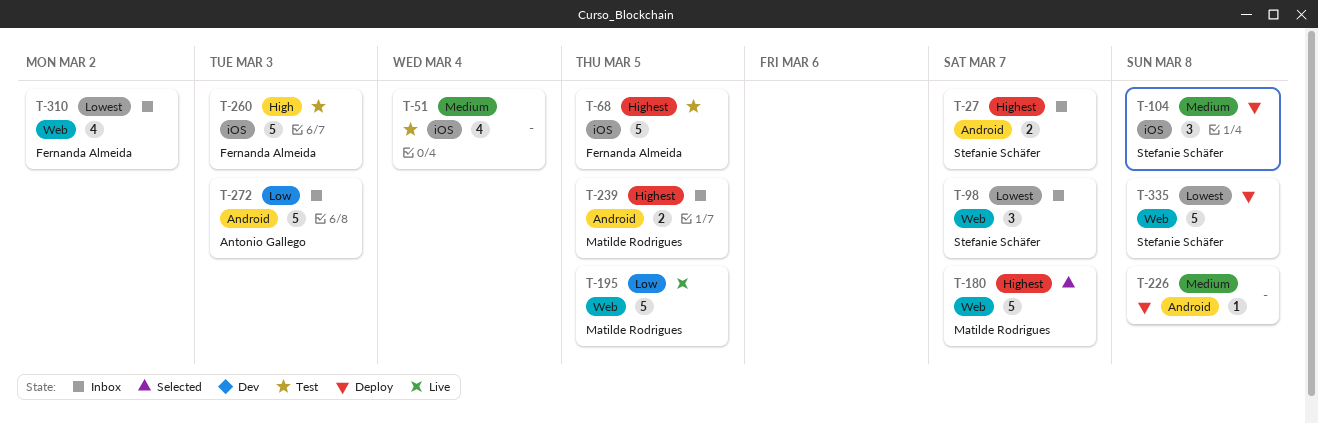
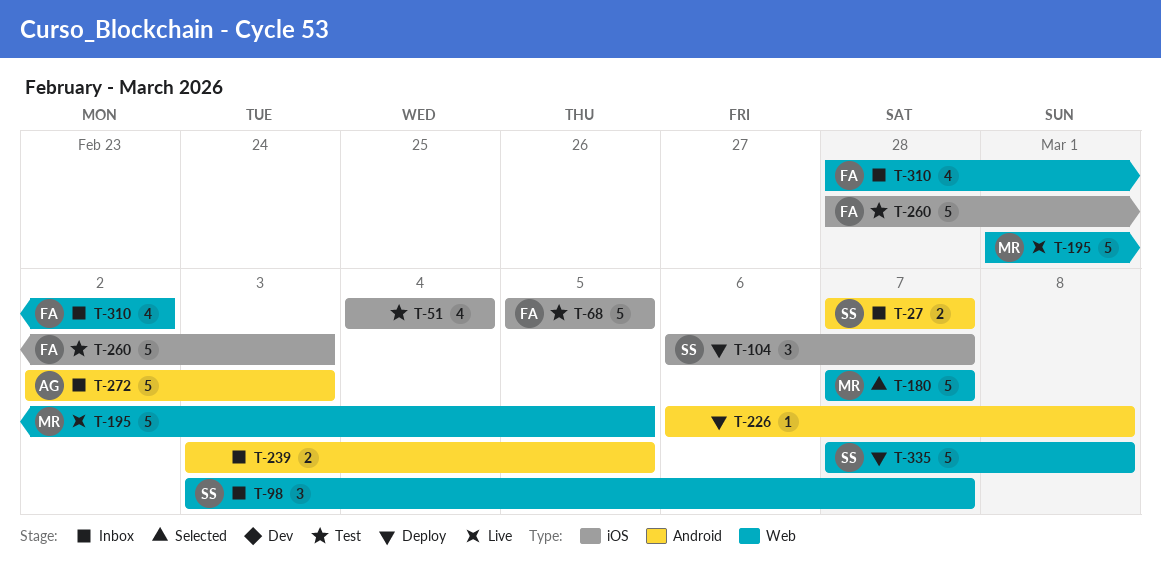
T-104, due: Mar 8 -> Mar 7
T-239, owner: Matilde Rodrigues -> none

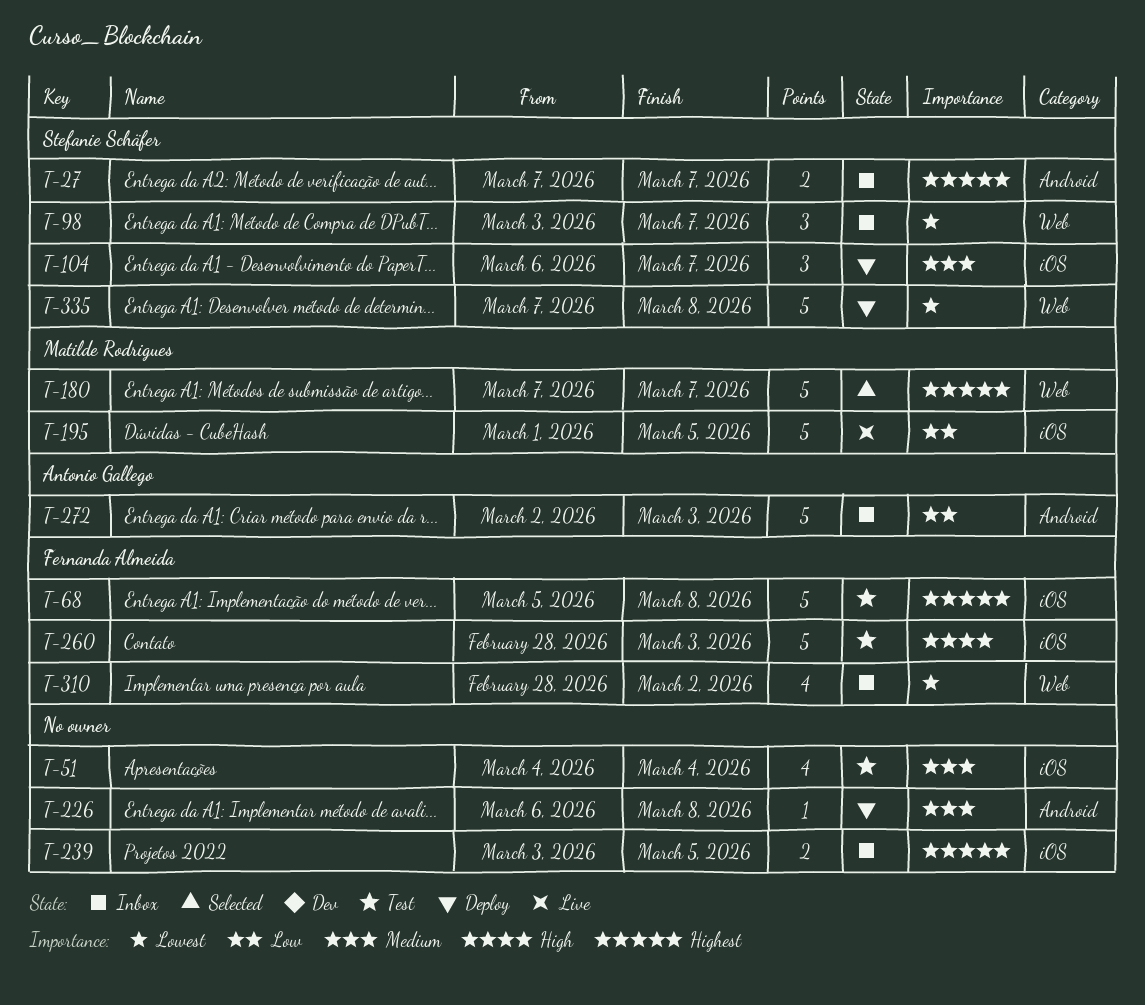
T-68, due: Mar 5 -> Mar 8
T-195, label: Web -> iOS
T-239, label: Android -> iOS

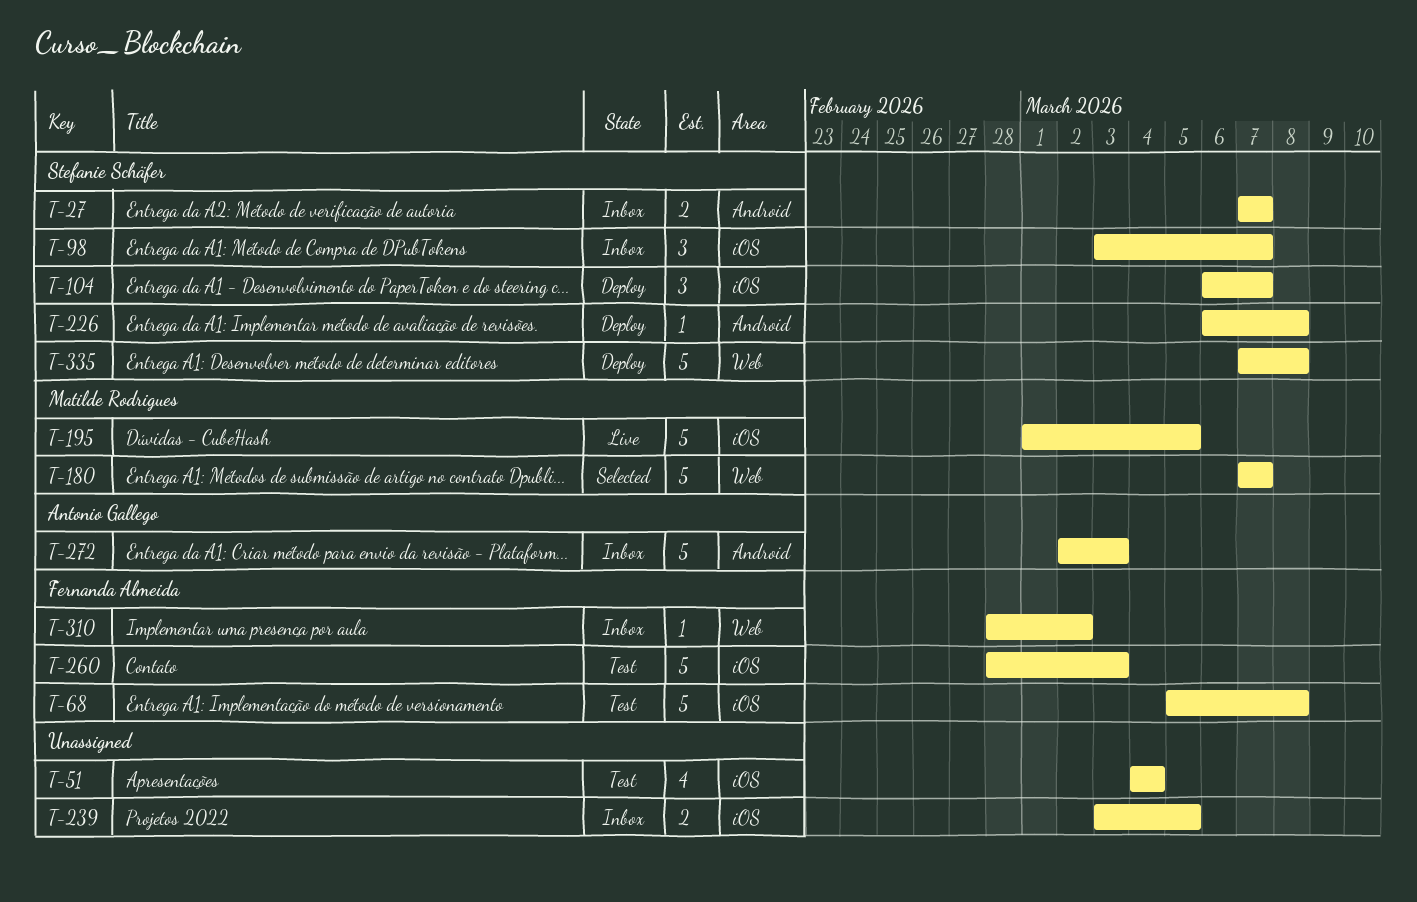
T-98, label: Web -> iOS
T-226, owner: none -> Stefanie Schäfer
T-310, estimate: 4 -> 1

